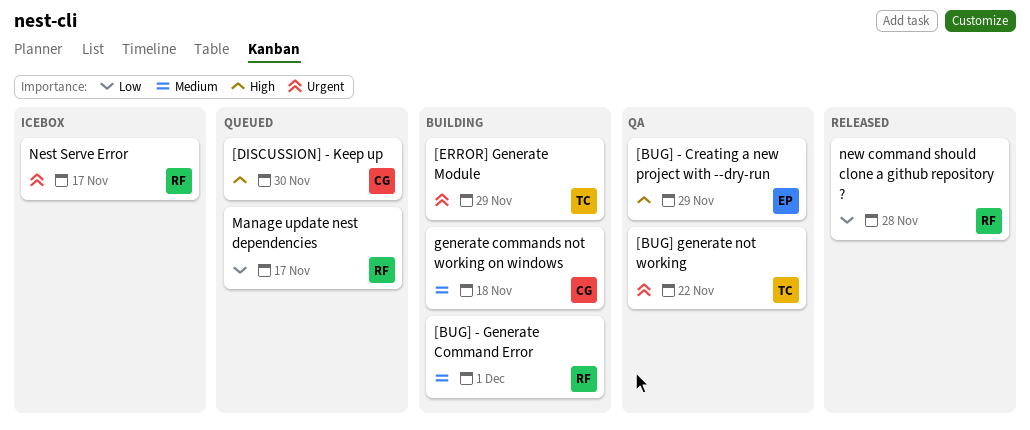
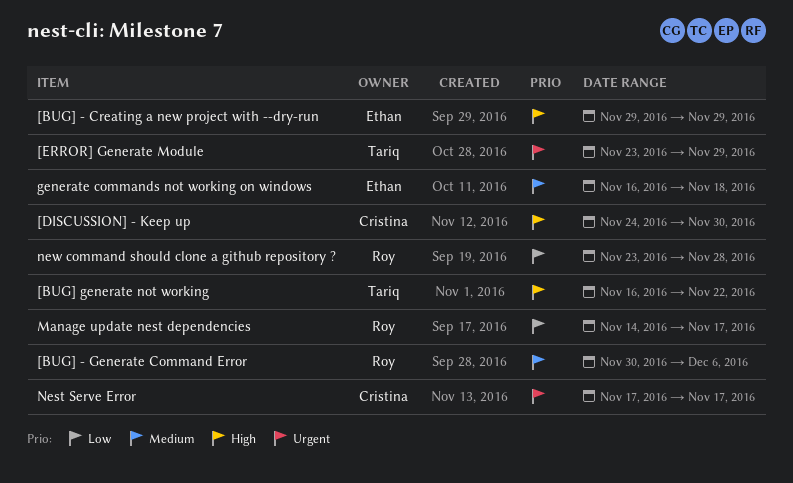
[BUG] - Generate Command Error, due: Dec 1 -> Dec 6
[BUG] generate not working, priority: Urgent -> High
generate commands not working on windows, owner: Cristina -> Ethan
Nest Serve Error, owner: Roy -> Cristina

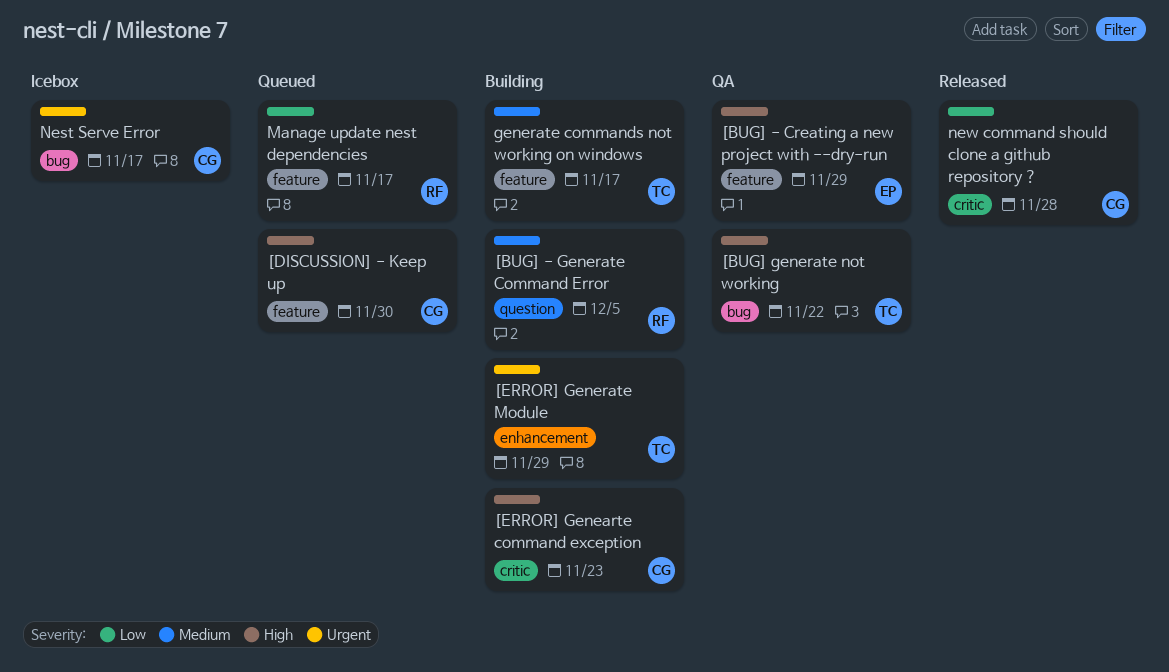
[BUG] - Generate Command Error, due: Dec 6 -> Dec 5
[ERROR] Genearte command exception: none -> present
generate commands not working on windows, owner: Ethan -> Tariq
generate commands not working on windows, due: Nov 18 -> Nov 17
new command should clone a github repository ?, owner: Roy -> Cristina

